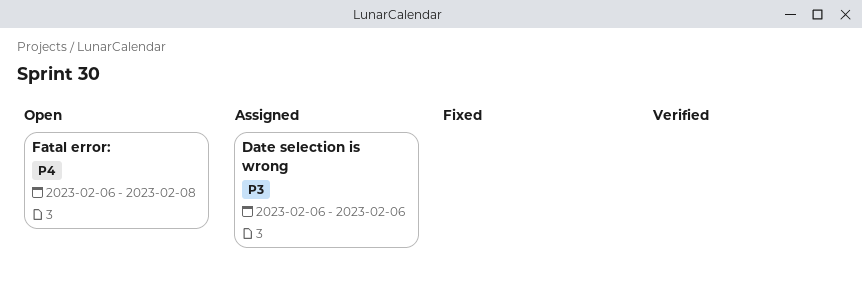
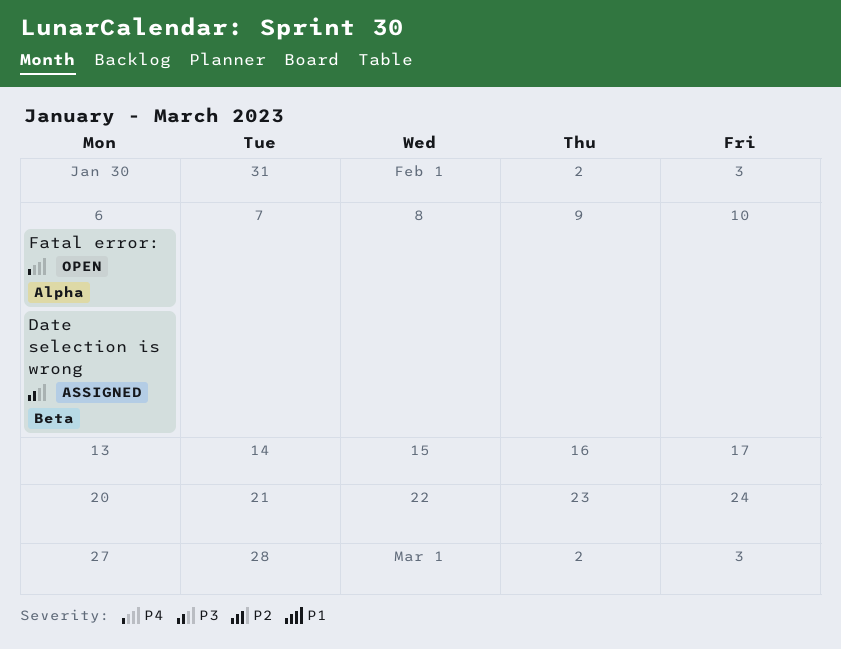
Fatal error:, due: Feb 8 -> Feb 6

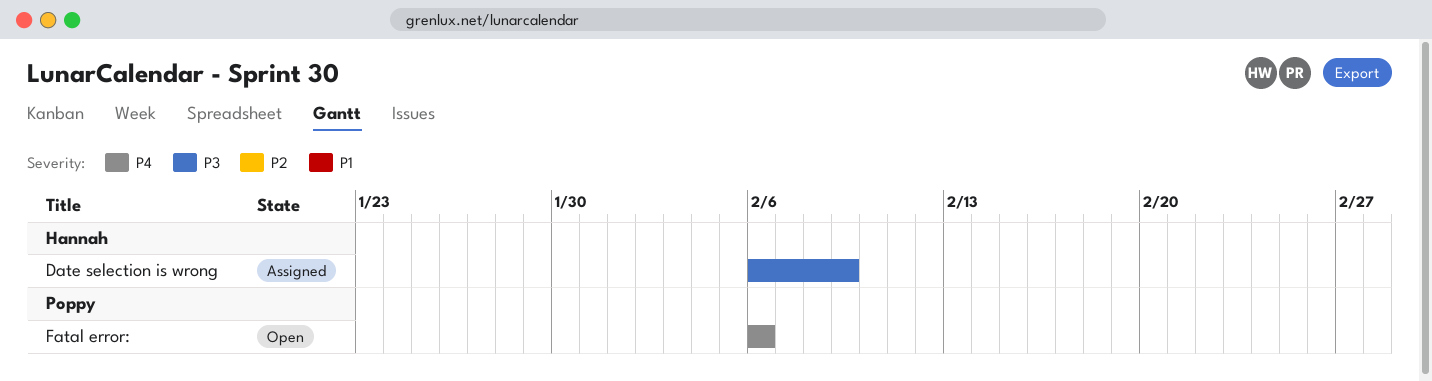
Date selection is wrong, due: Feb 6 -> Feb 9

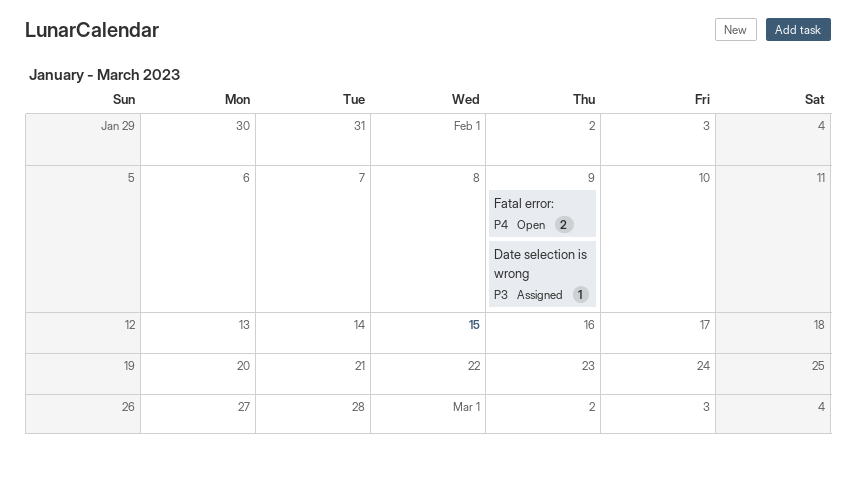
Fatal error:, due: Feb 6 -> Feb 9

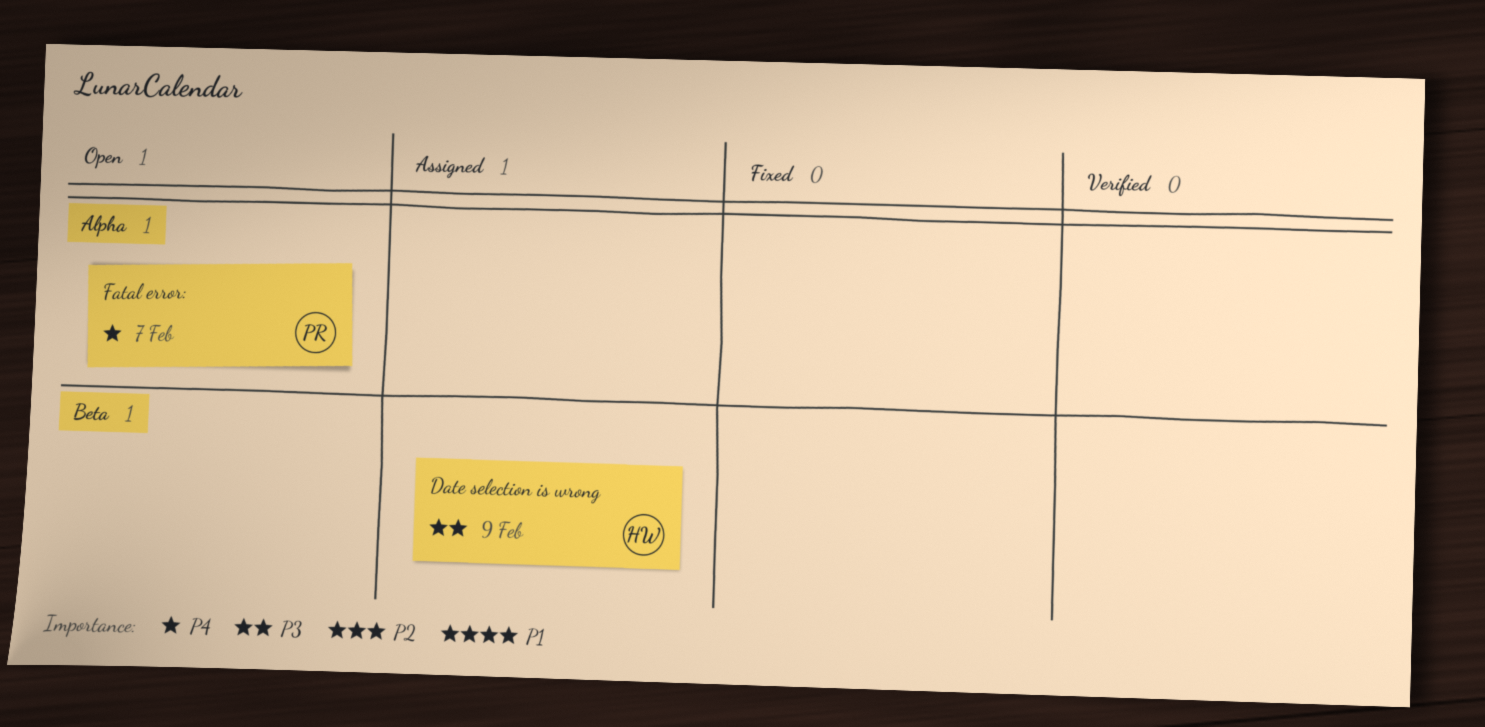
Fatal error:, due: Feb 9 -> Feb 7

